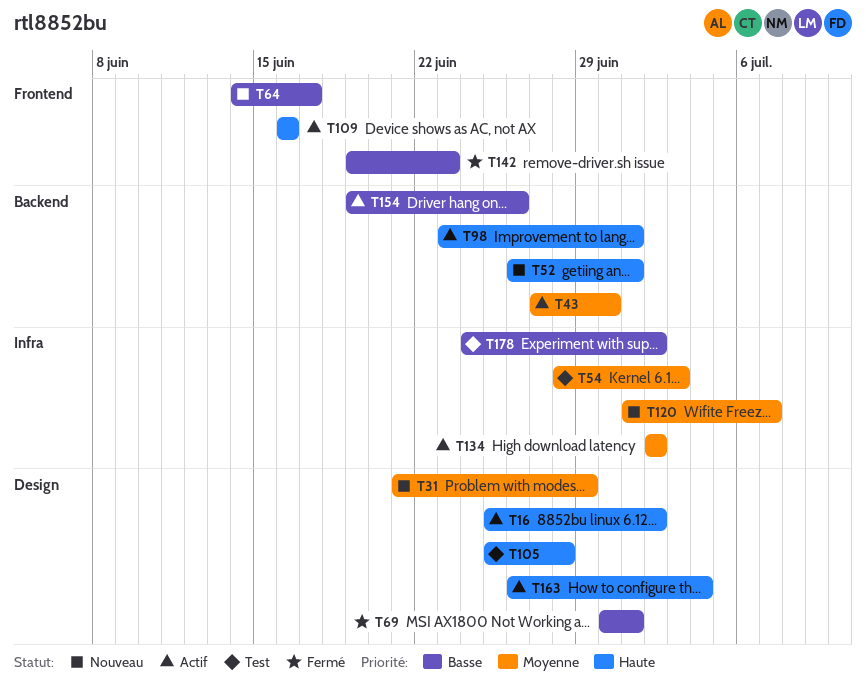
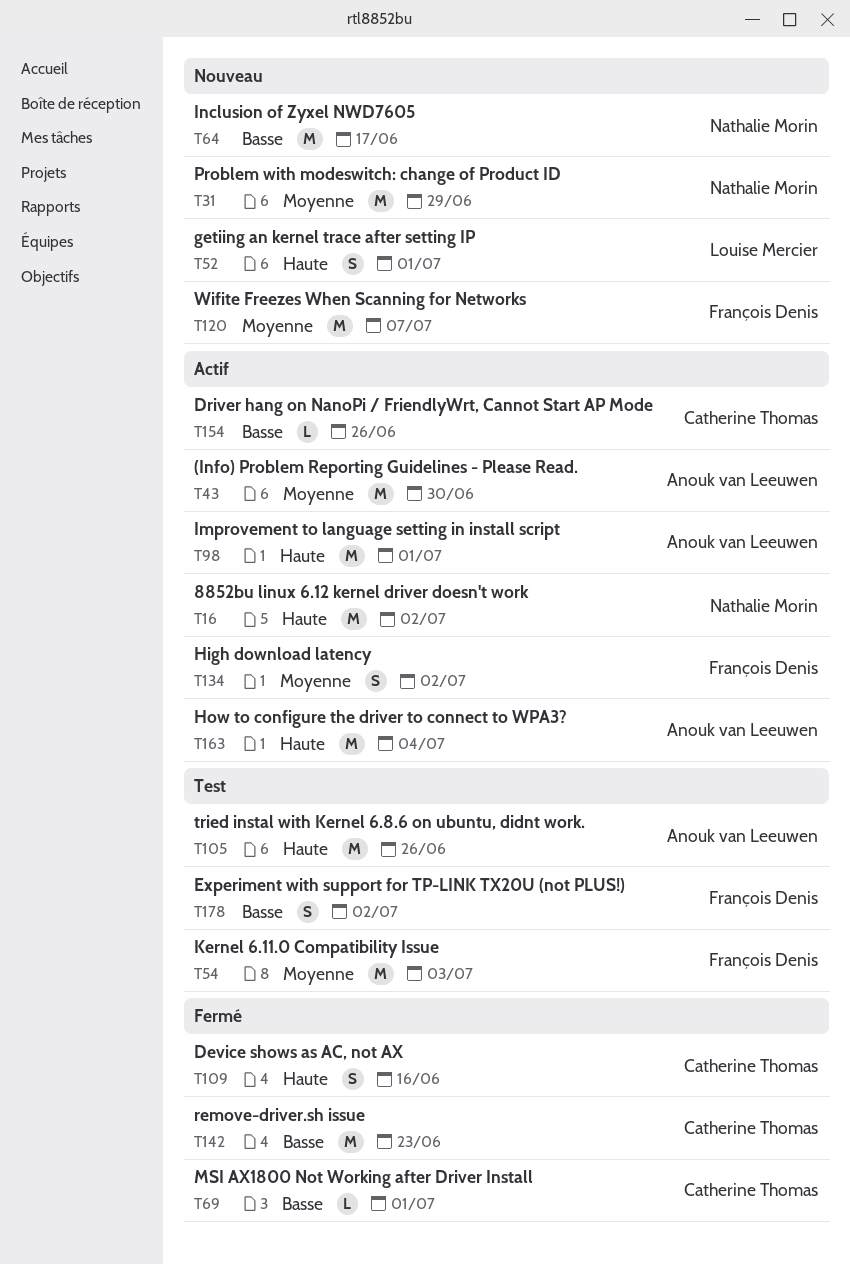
T105, due: Jun 28 -> Jun 26
T109, status: Actif -> Fermé

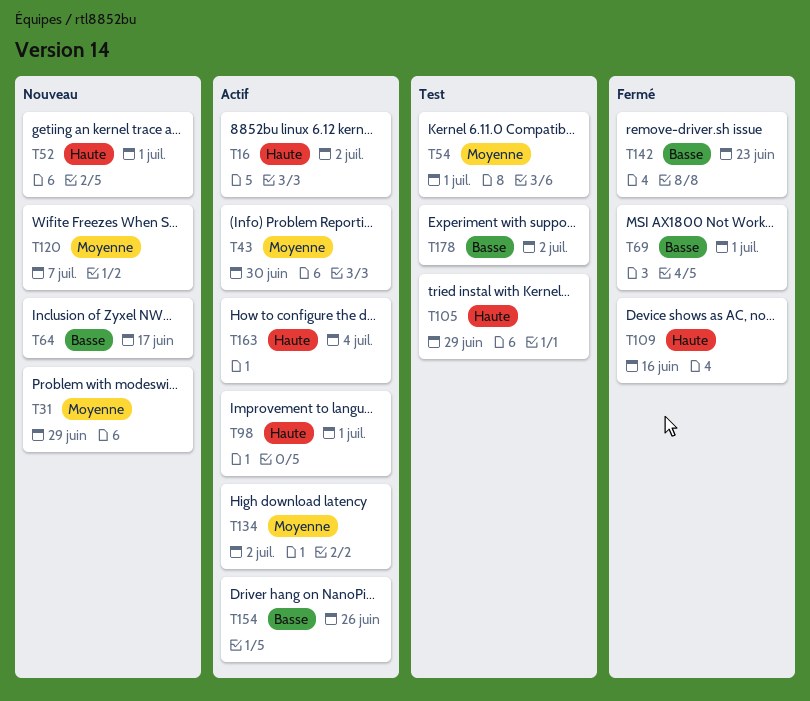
T54, due: Jul 3 -> Jul 1
T105, due: Jun 26 -> Jun 29

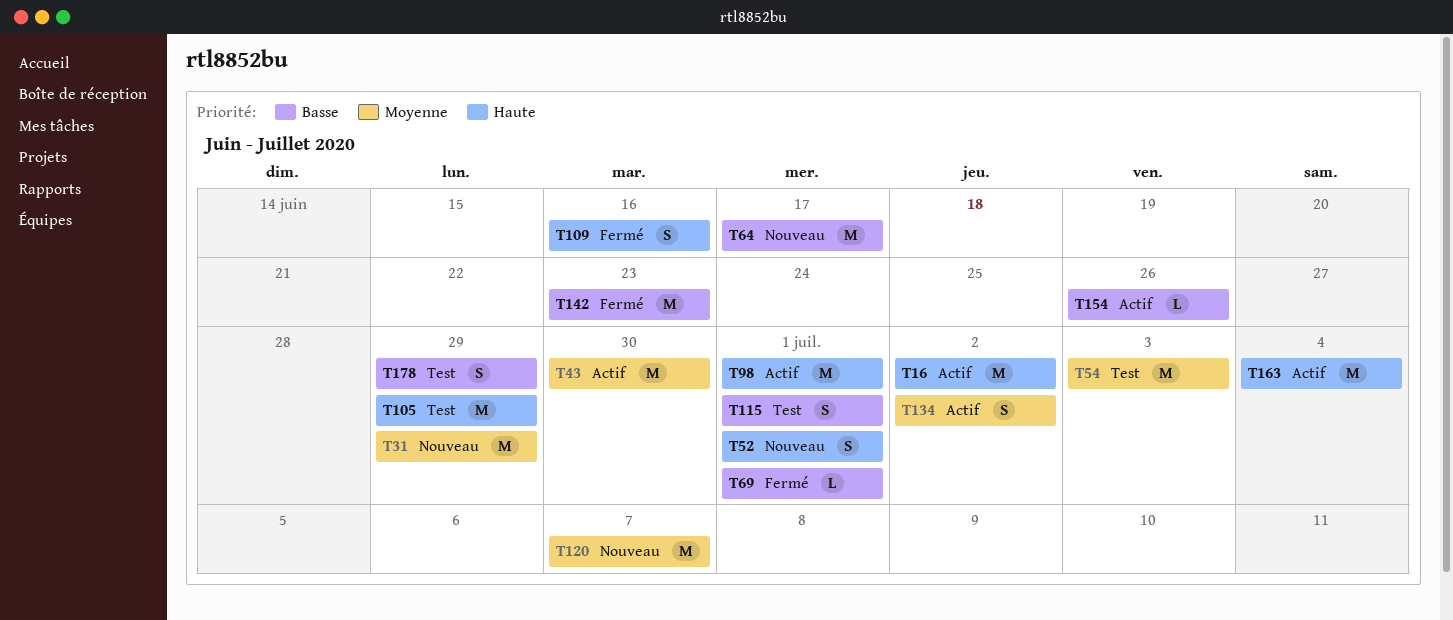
T54, due: Jul 1 -> Jul 3
T115: none -> present
T178, due: Jul 2 -> Jun 29

